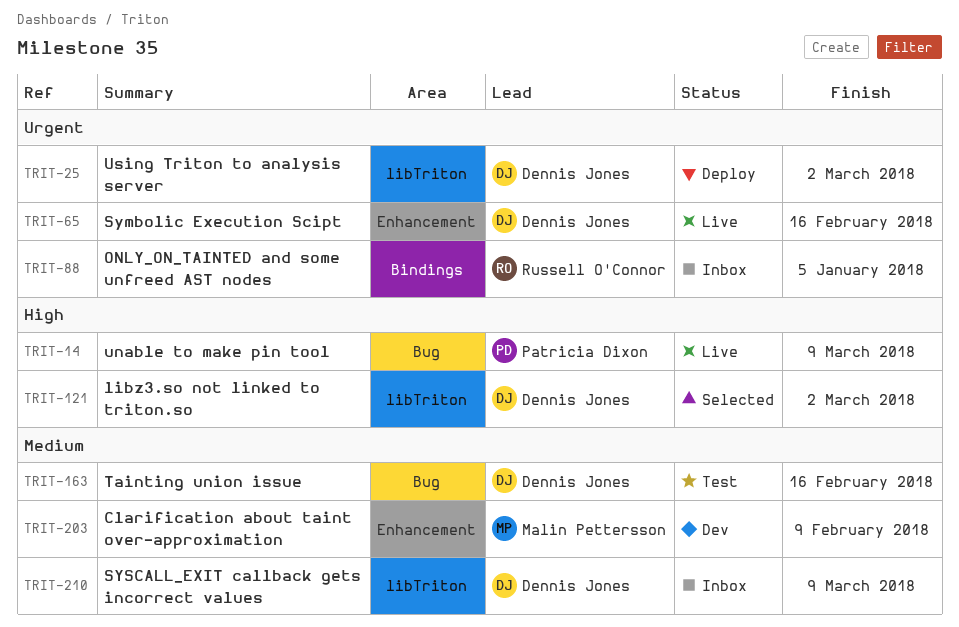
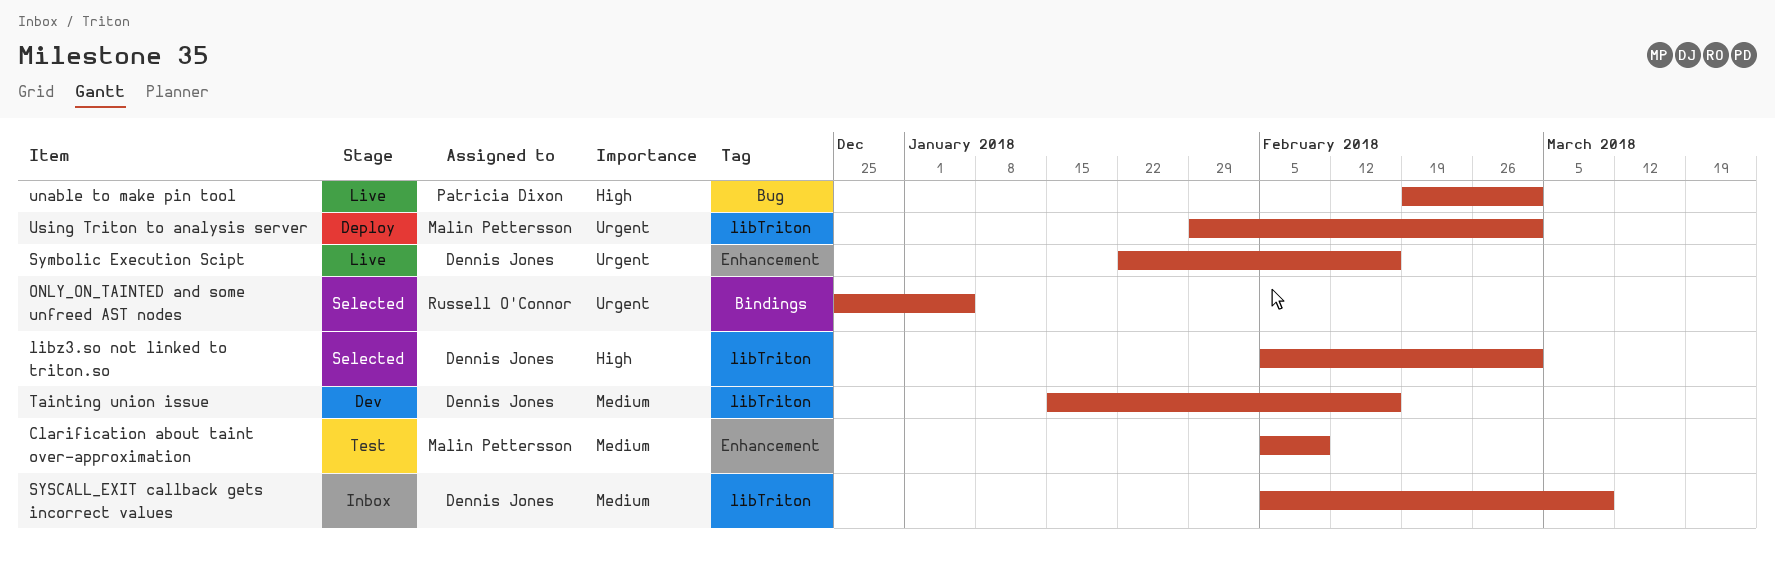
Clarification about taint over-approximation, status: Dev -> Test
ONLY_ON_TAINTED and some unfreed AST nodes, status: Inbox -> Selected
Tainting union issue, status: Test -> Dev
Tainting union issue, label: Bug -> libTriton
unable to make pin tool, due: Mar 9 -> Mar 2
Using Triton to analysis server, owner: Dennis Jones -> Malin Pettersson

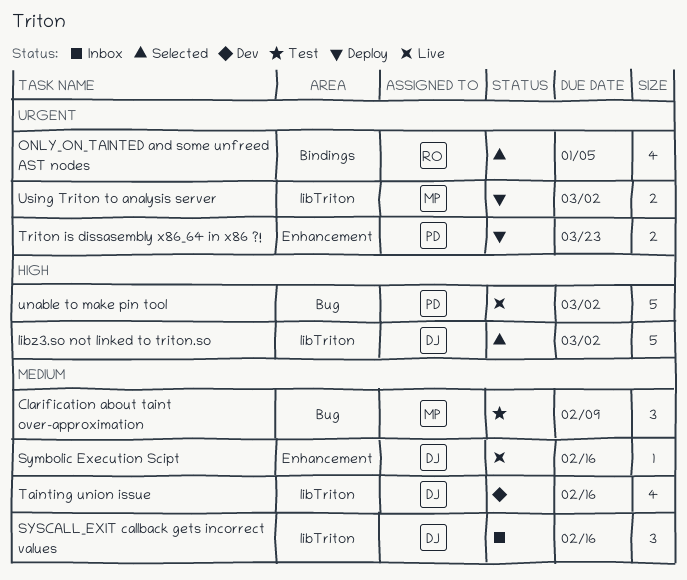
Clarification about taint over-approximation, label: Enhancement -> Bug
Symbolic Execution Scipt, priority: Urgent -> Medium
SYSCALL_EXIT callback gets incorrect values, due: Mar 9 -> Feb 16
Triton is dissasembly x86_64 in x86 ?!: none -> present

